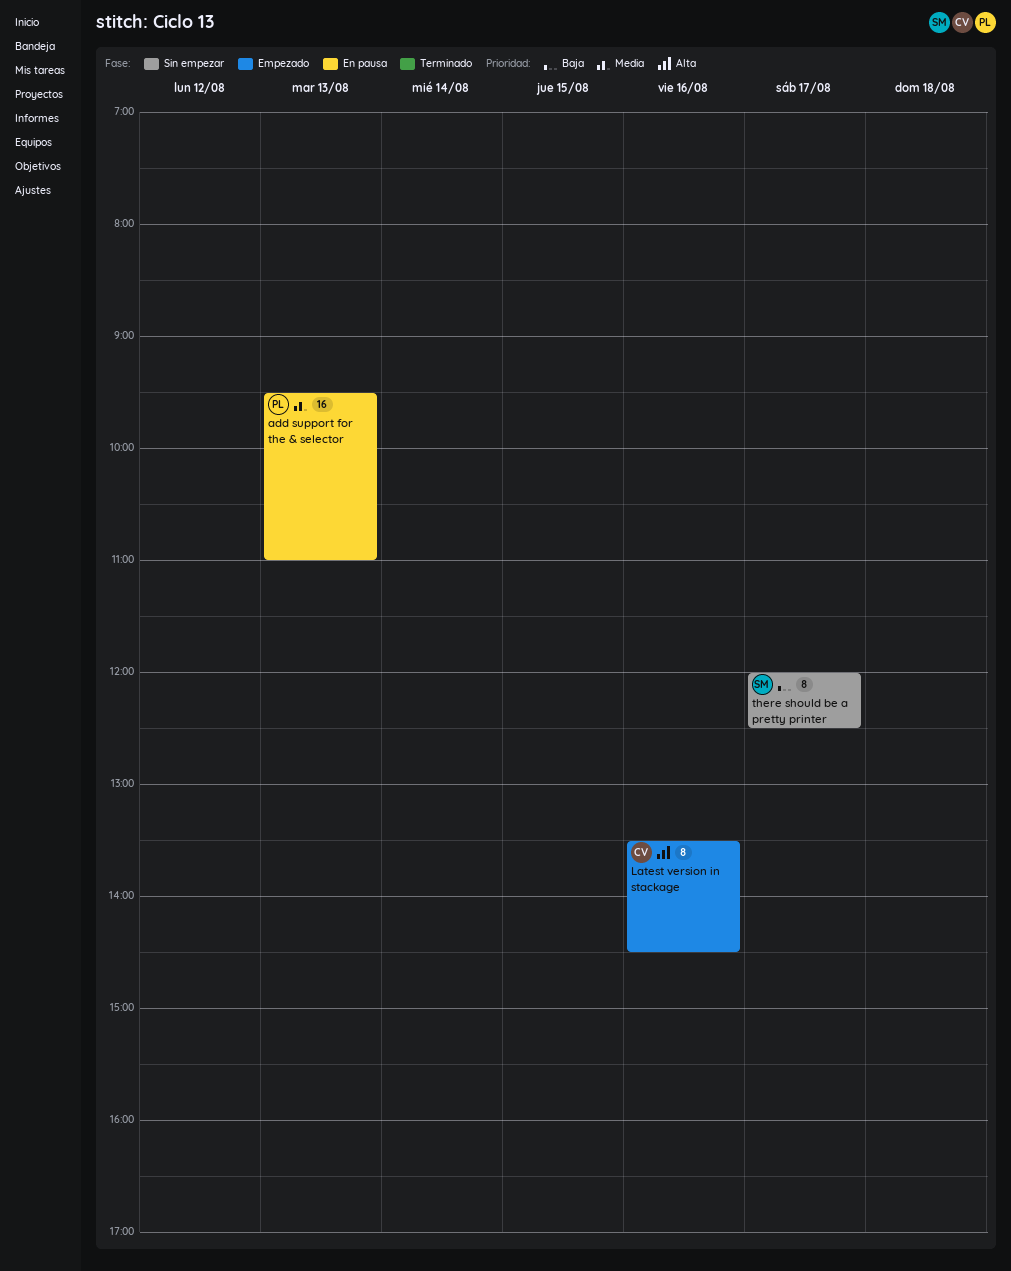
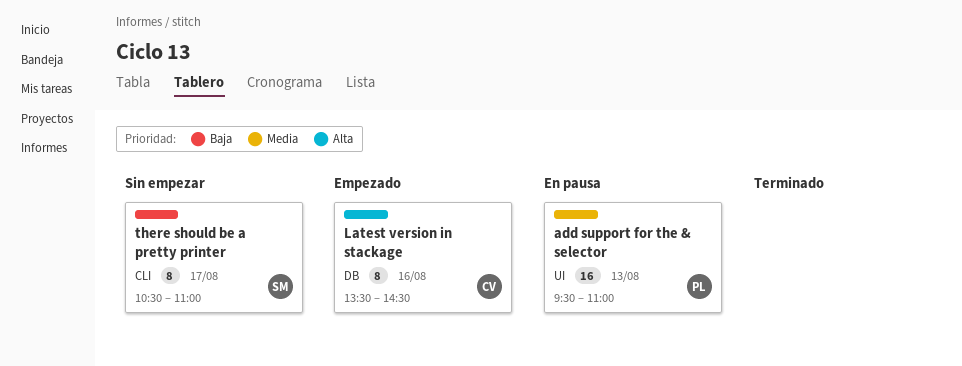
there should be a pretty printer, begins: 12:00 -> 10:30
there should be a pretty printer, ends: 12:30 -> 11:00

